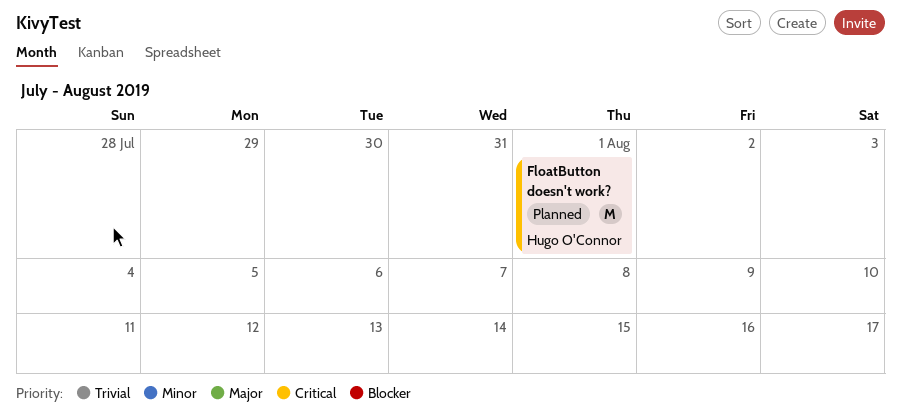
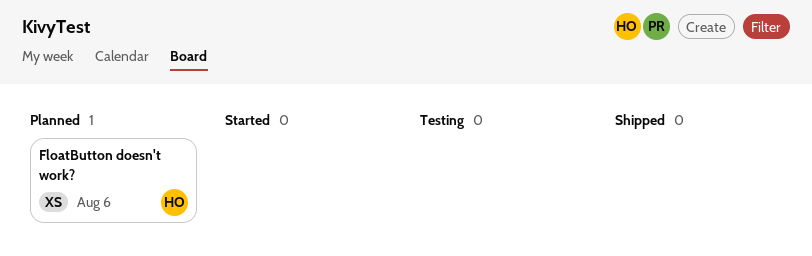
FloatButton doesn't work?, estimate: M -> XS
FloatButton doesn't work?, due: Aug 1 -> Aug 6

